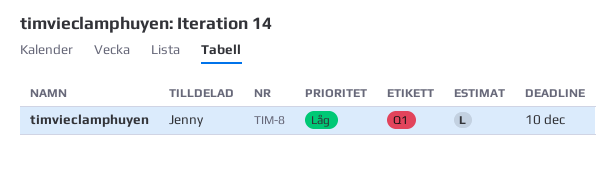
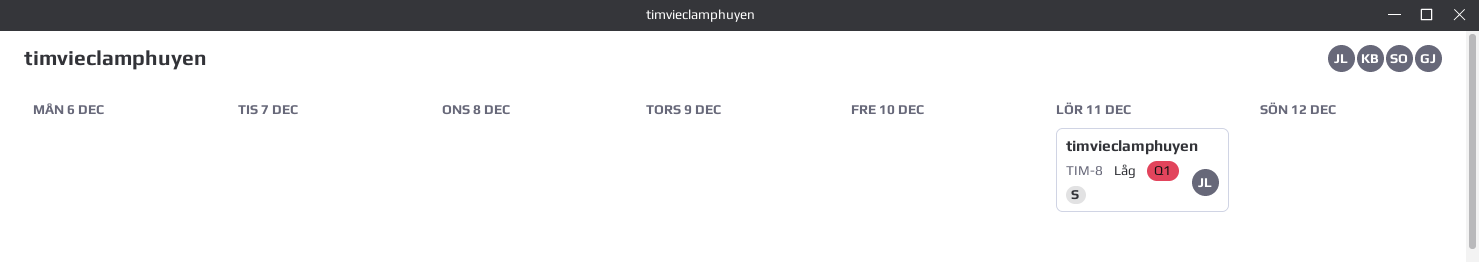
TIM-8, estimate: L -> S
TIM-8, due: Dec 10 -> Dec 11

